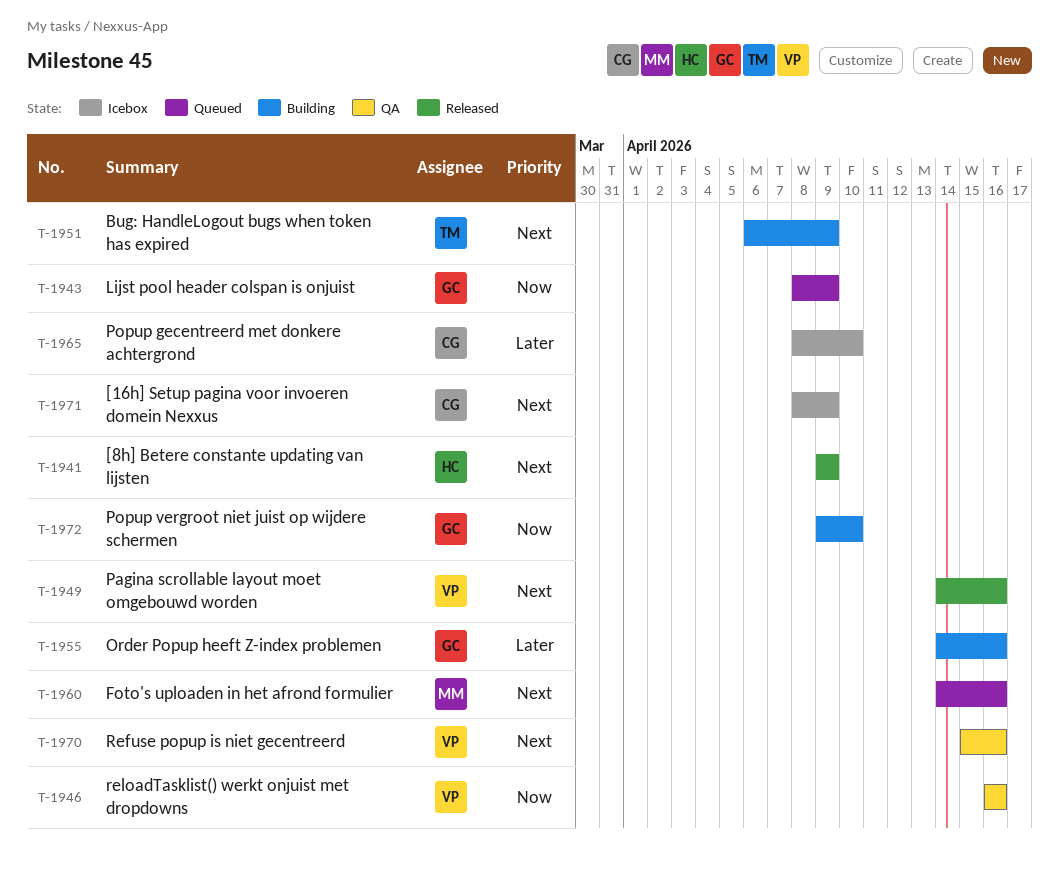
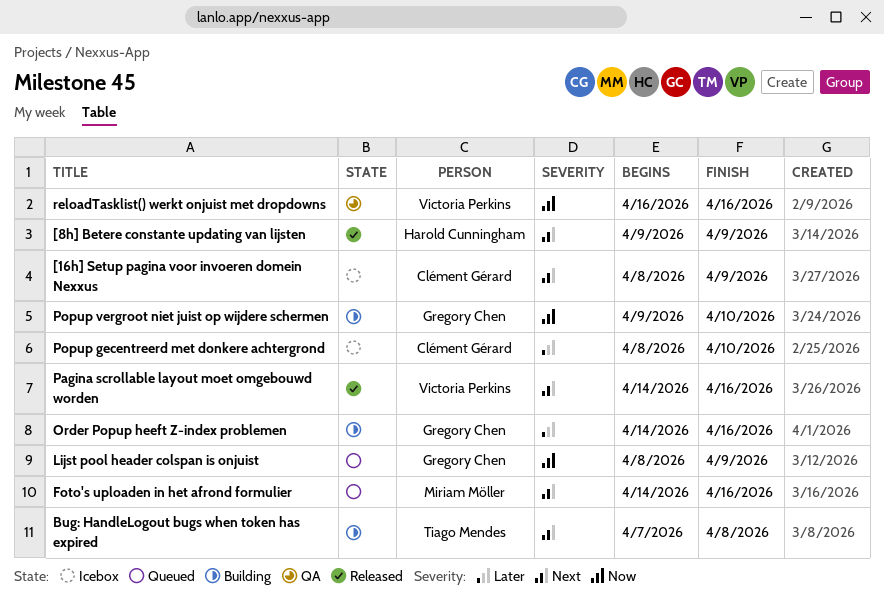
Bug: HandleLogout bugs when token has expired, start: Apr 6 -> Apr 7
Bug: HandleLogout bugs when token has expired, due: Apr 9 -> Apr 8
Refuse popup is niet gecentreerd: present -> none

